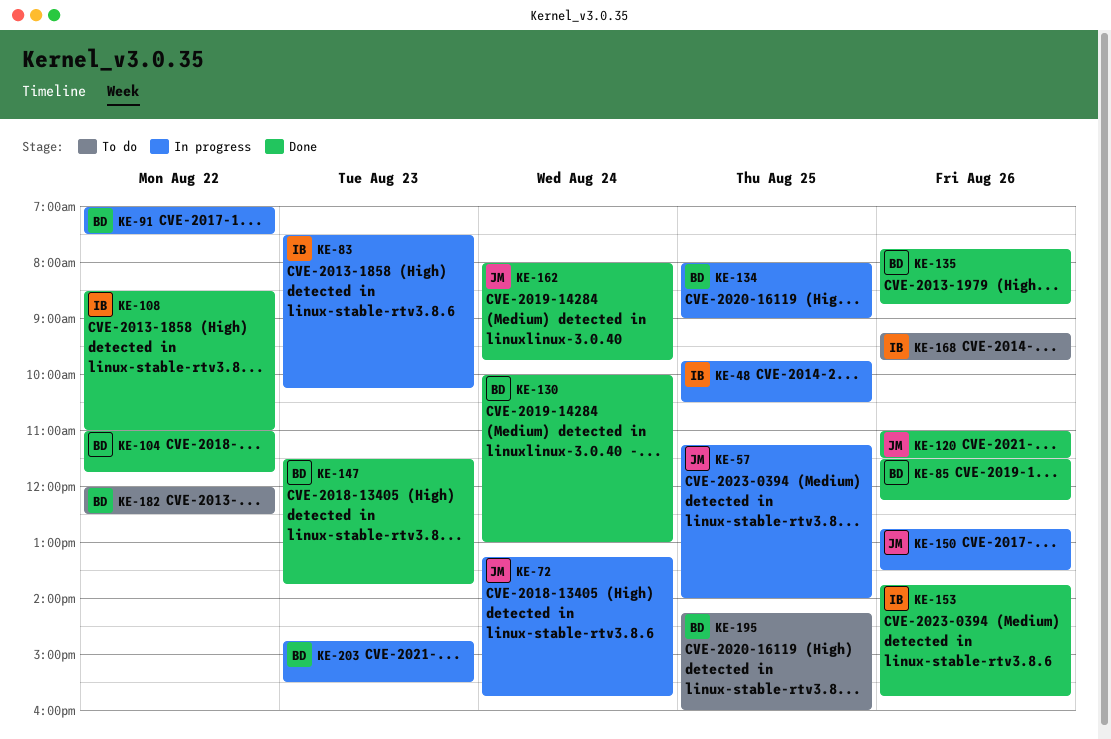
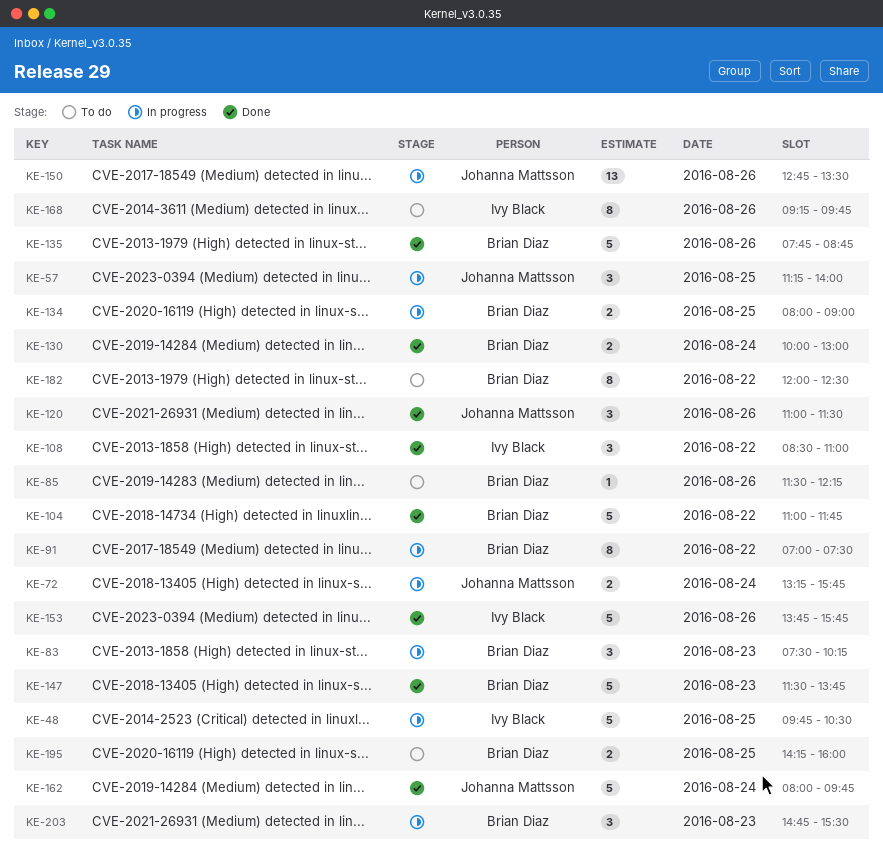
KE-83, owner: Ivy Black -> Brian Diaz
KE-85, status: Done -> To do

